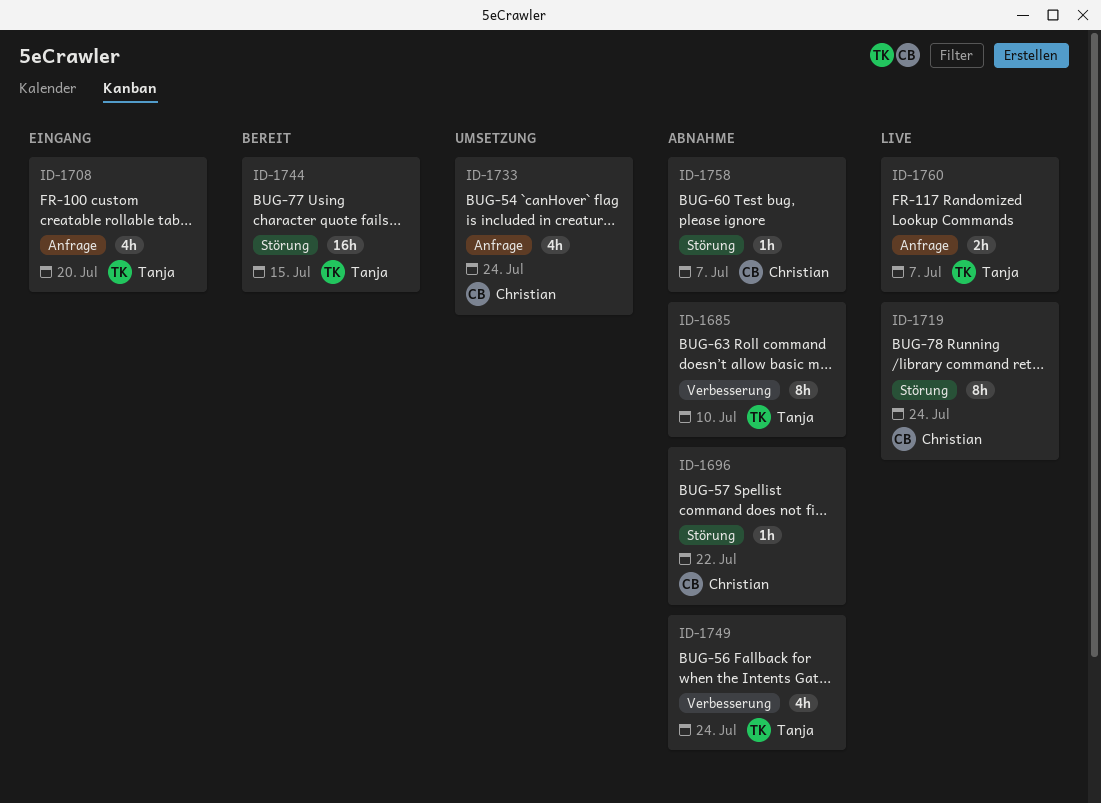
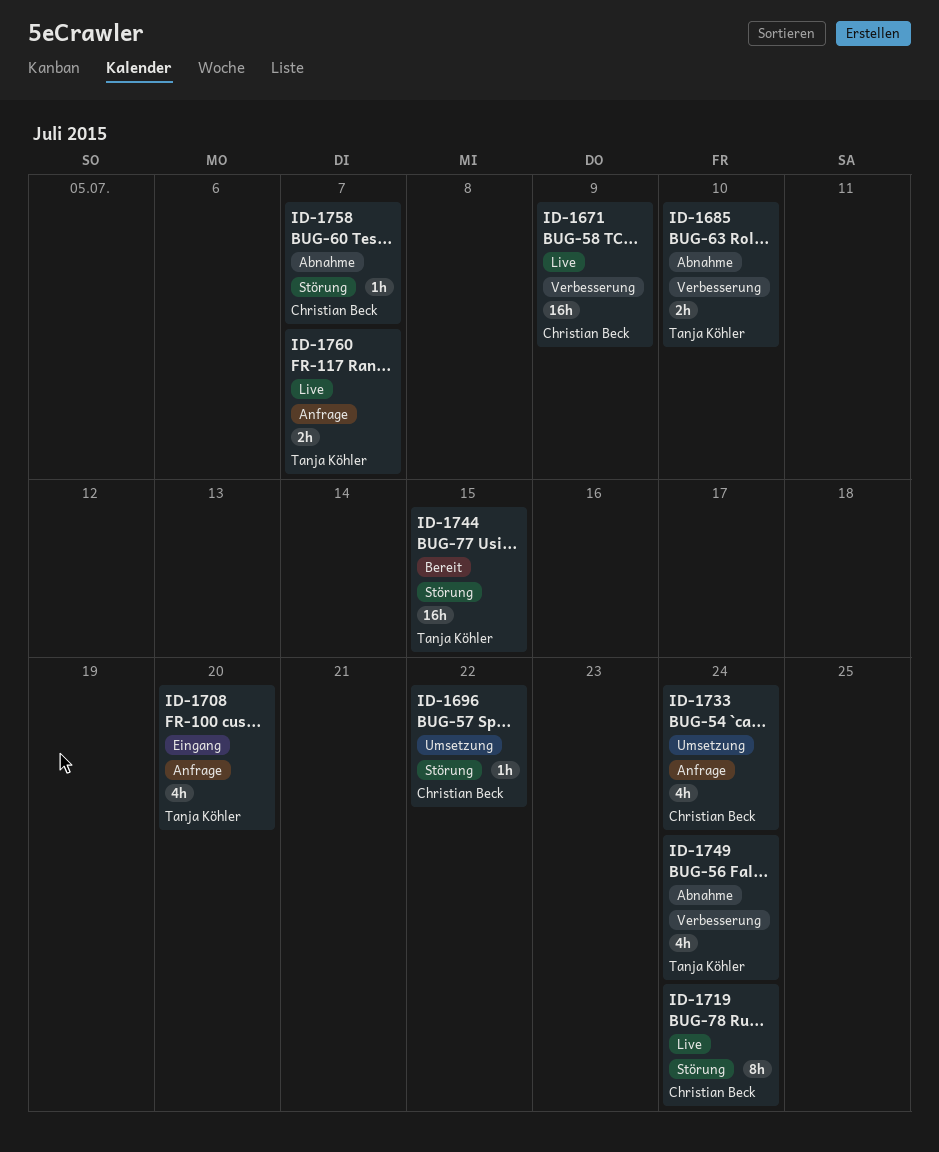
ID-1671: none -> present
ID-1685, estimate: 8h -> 2h
ID-1696, status: Abnahme -> Umsetzung

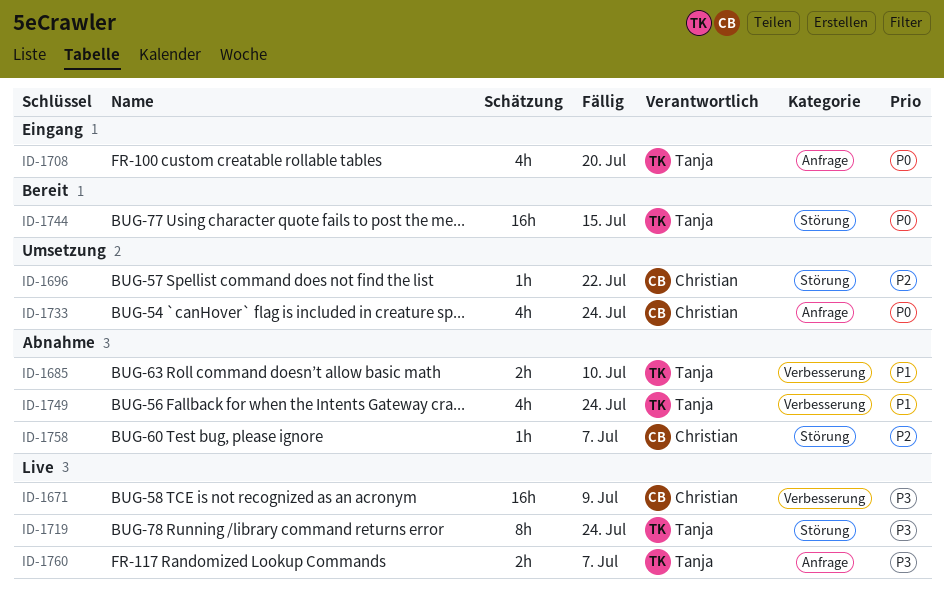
ID-1719, owner: Christian Beck -> Tanja Köhler

